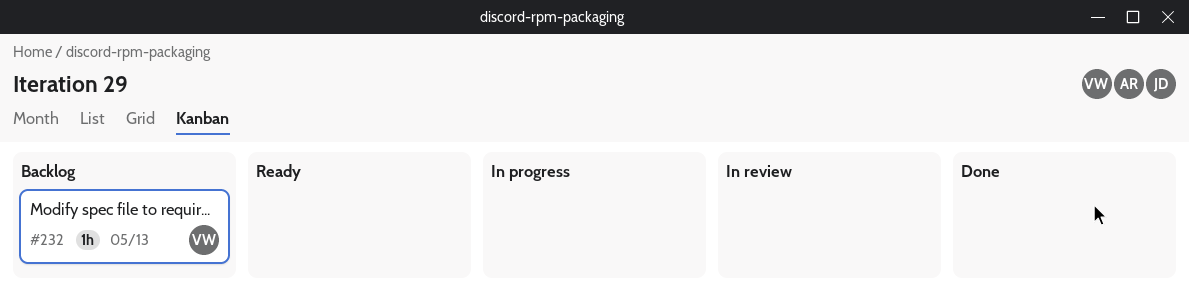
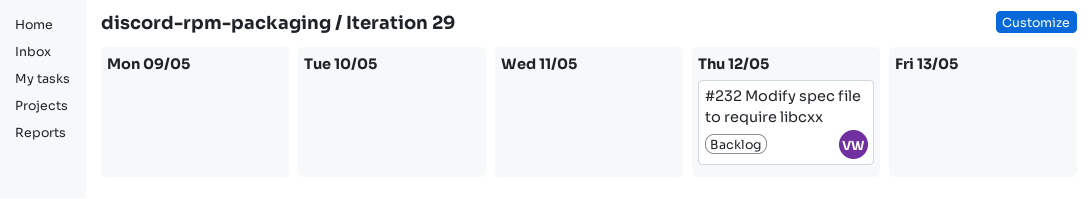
#232, due: May 13 -> May 12

